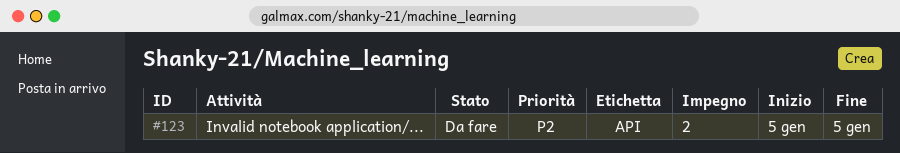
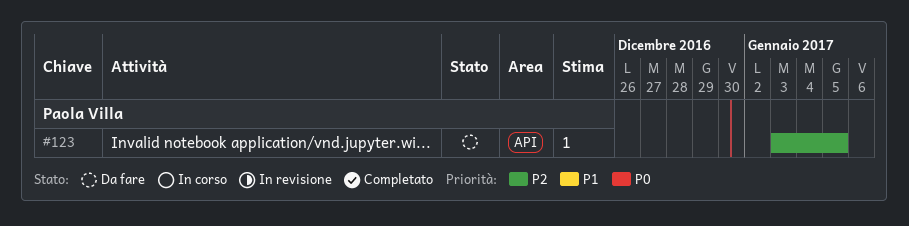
#123, estimate: 2 -> 1
#123, start: Jan 5 -> Jan 3

